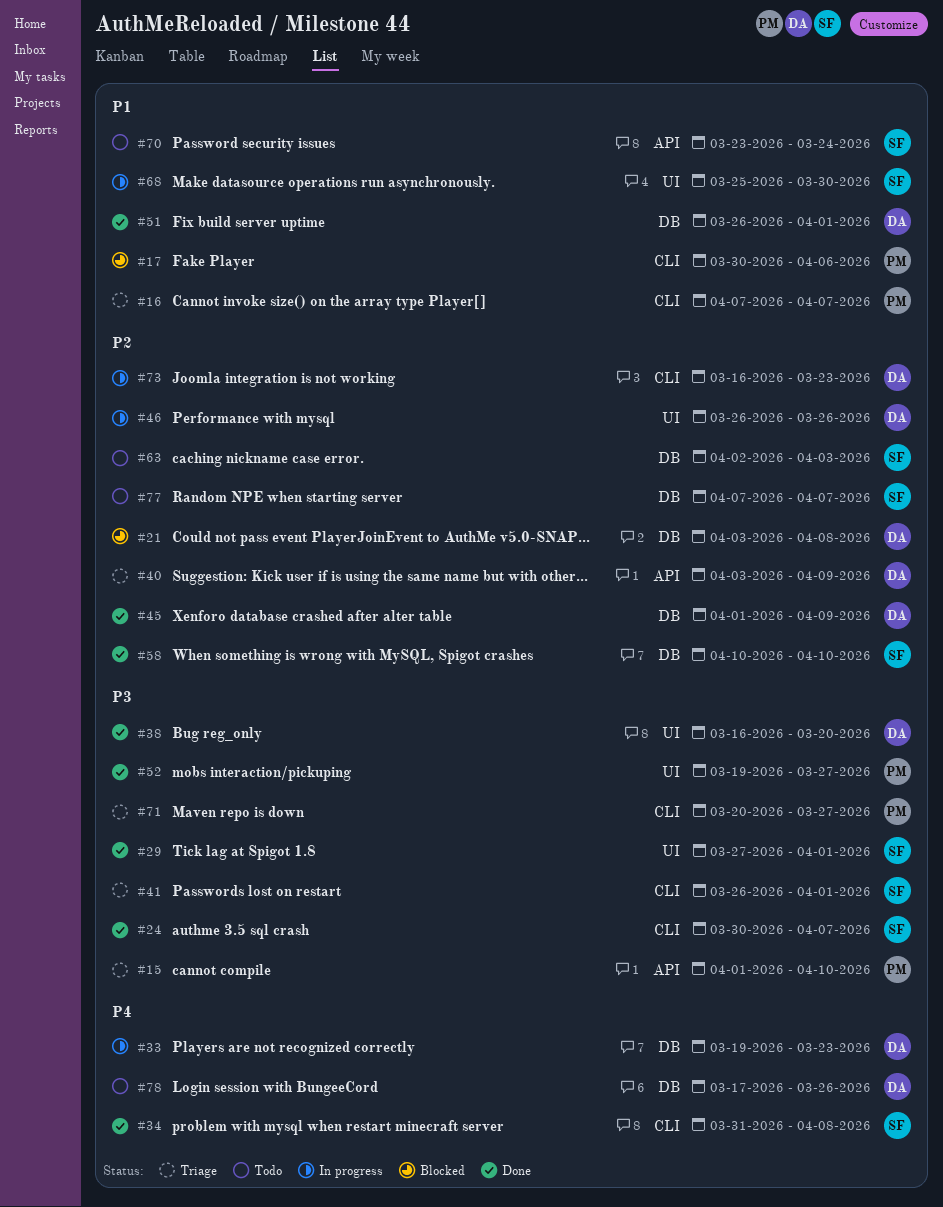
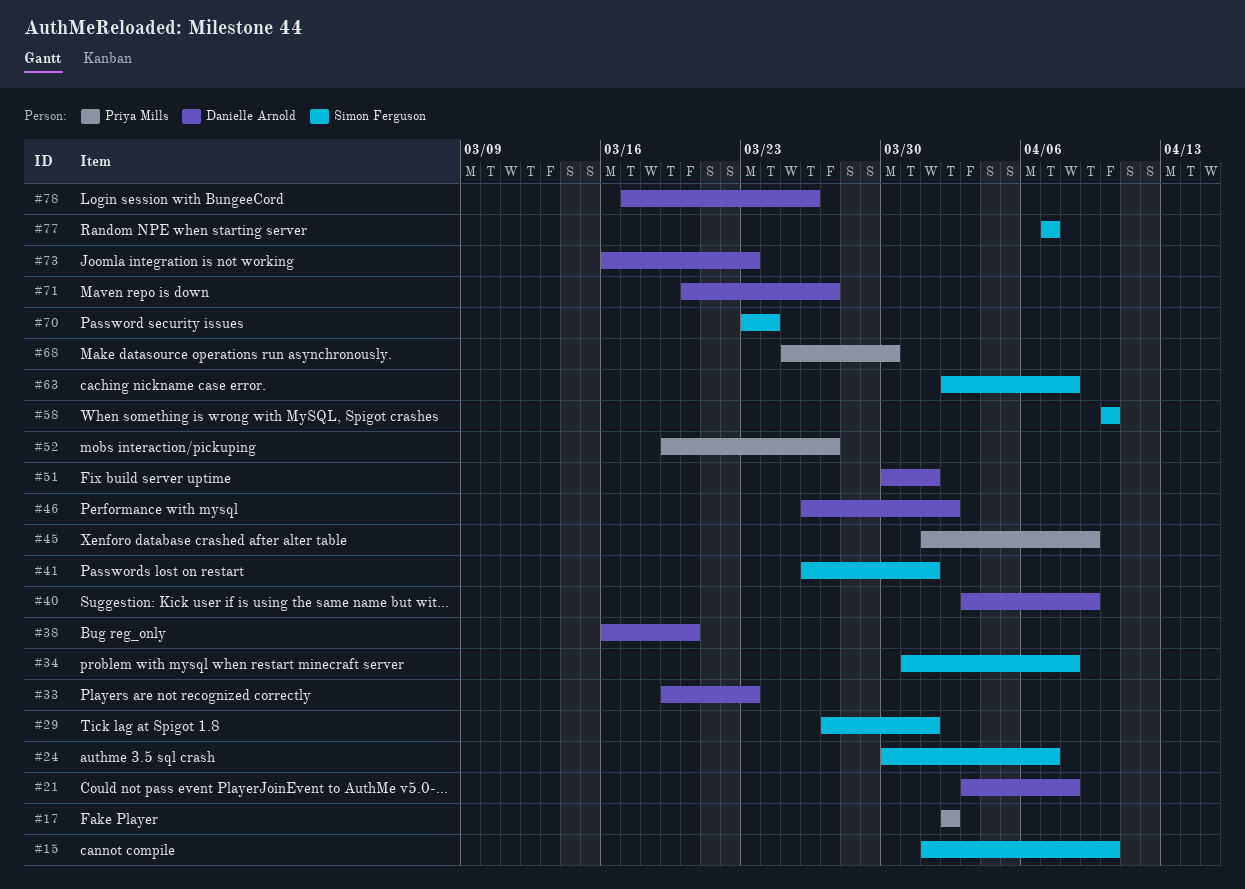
#15, owner: Priya Mills -> Simon Ferguson
#16: present -> none
#17, start: Mar 30 -> Apr 2
#17, due: Apr 6 -> Apr 2
#45, owner: Danielle Arnold -> Priya Mills
#46, due: Mar 26 -> Apr 2
#51, start: Mar 26 -> Mar 30
#63, due: Apr 3 -> Apr 8
#68, owner: Simon Ferguson -> Priya Mills
#71, owner: Priya Mills -> Danielle Arnold

